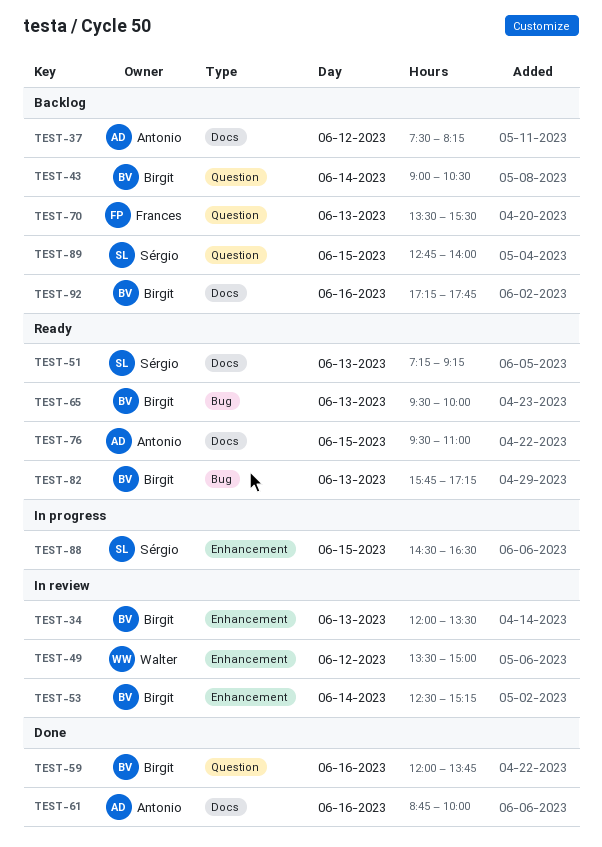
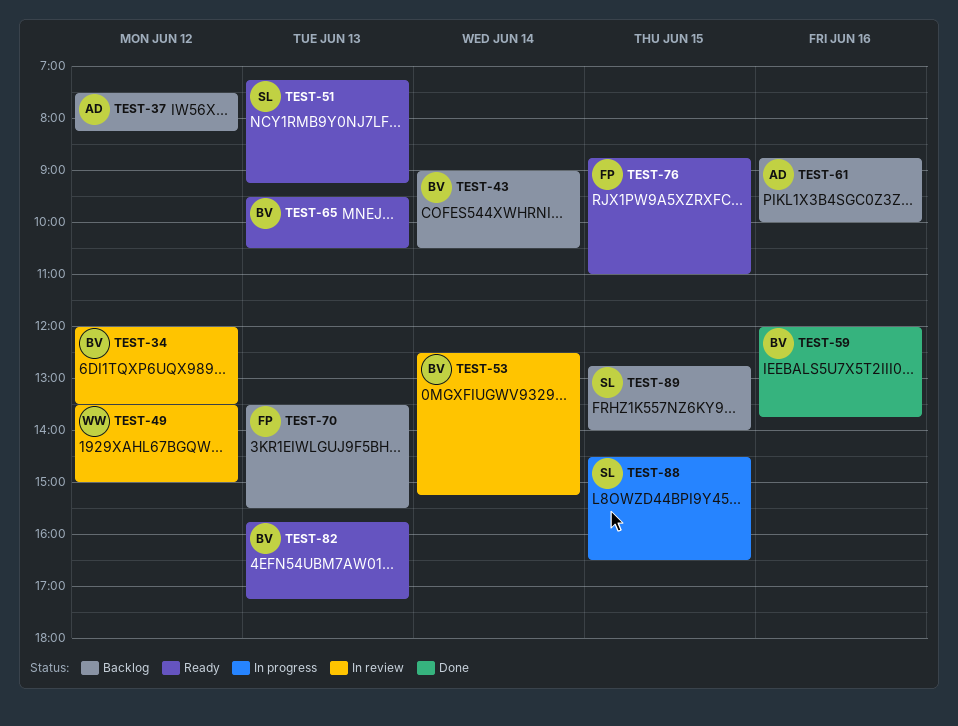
TEST-34, day: Jun 13 -> Jun 12
TEST-61, status: Done -> Backlog
TEST-65, ends: 10:00 -> 10:30
TEST-76, owner: Antonio -> Frances
TEST-76, begins: 09:30 -> 08:45
TEST-92: present -> none

